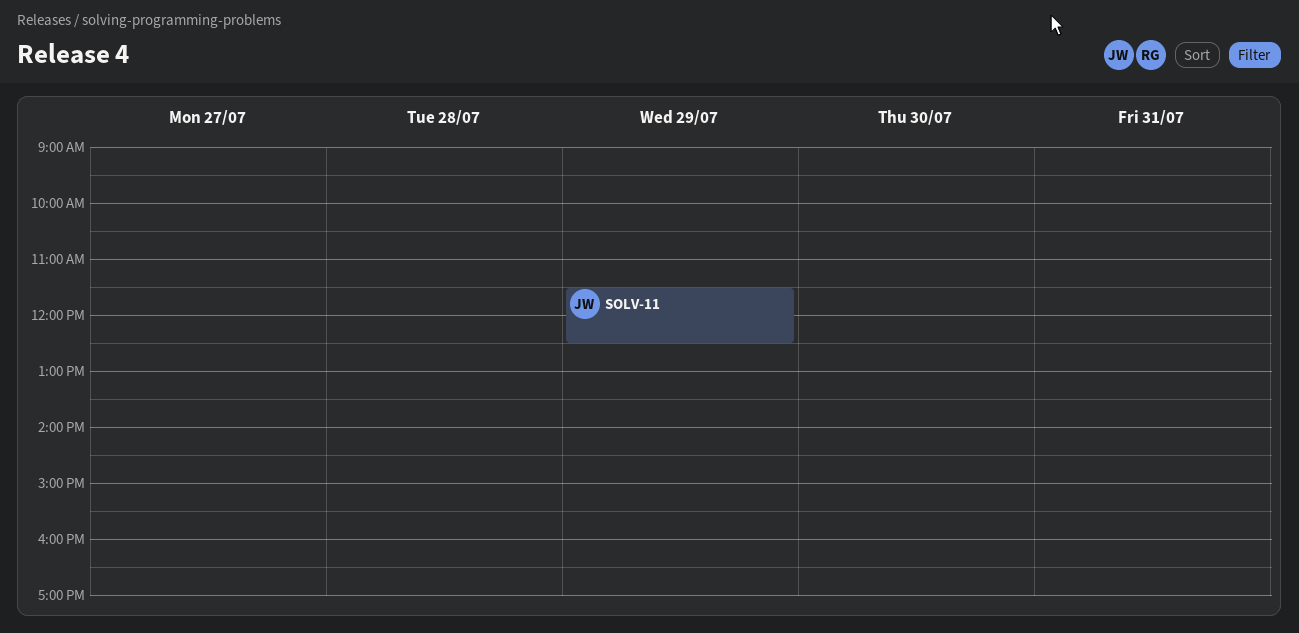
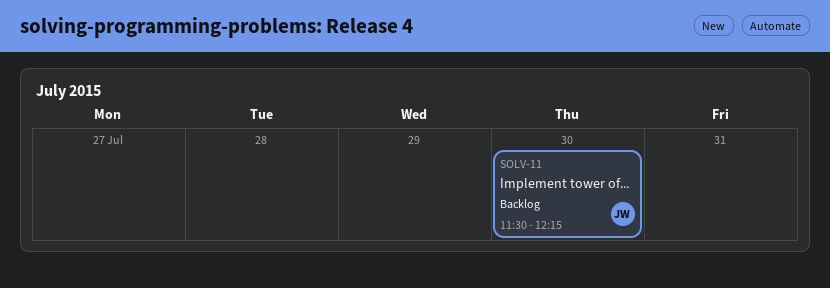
SOLV-11, day: Jul 29 -> Jul 30
SOLV-11, ends: 12:30 -> 12:15

